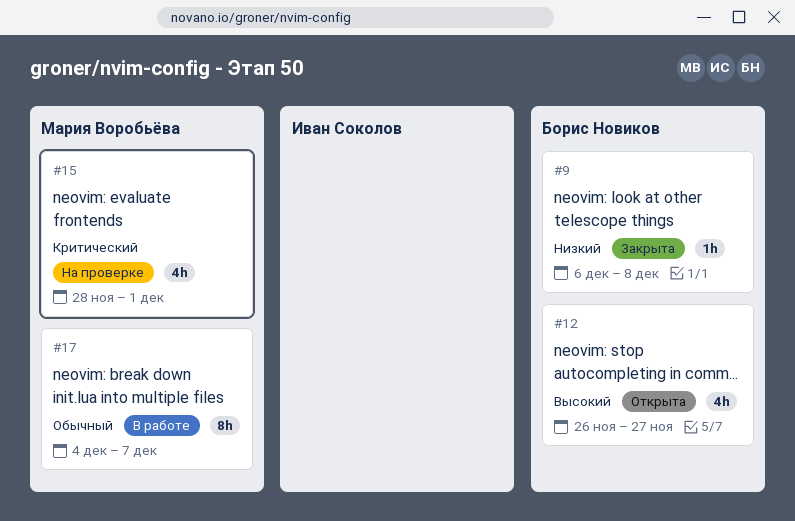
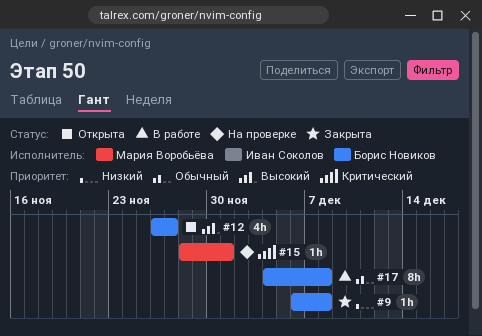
#15, estimate: 4h -> 1h
#17, owner: Мария Воробьёва -> Борис Новиков
#17, due: Dec 7 -> Dec 8

